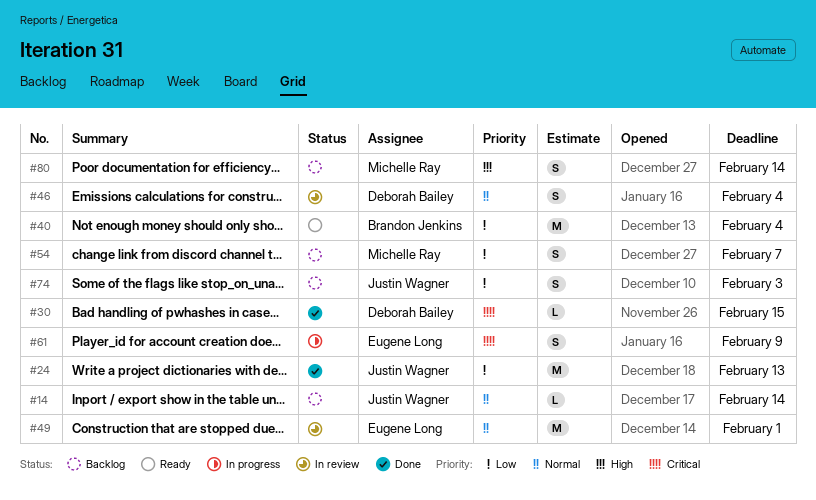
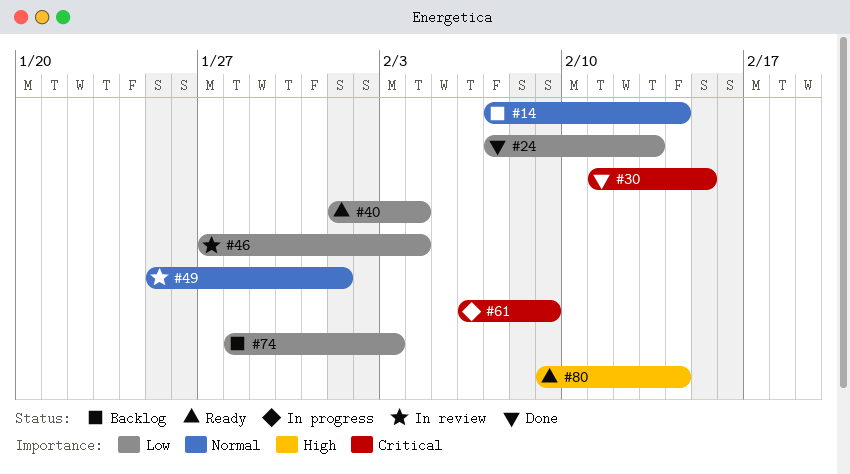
#46, priority: Normal -> Low
#54: present -> none
#80, status: Backlog -> Ready

